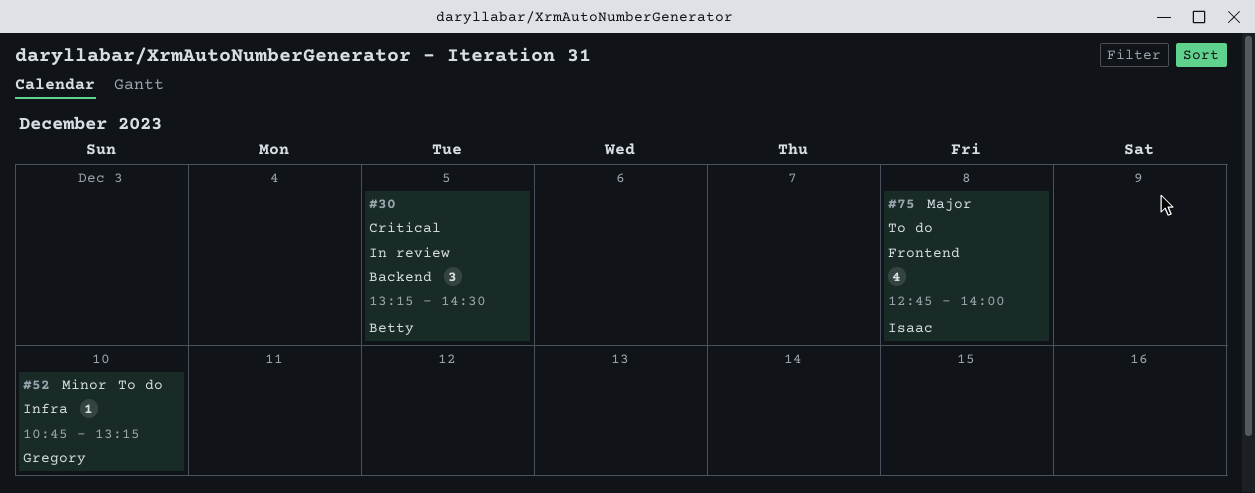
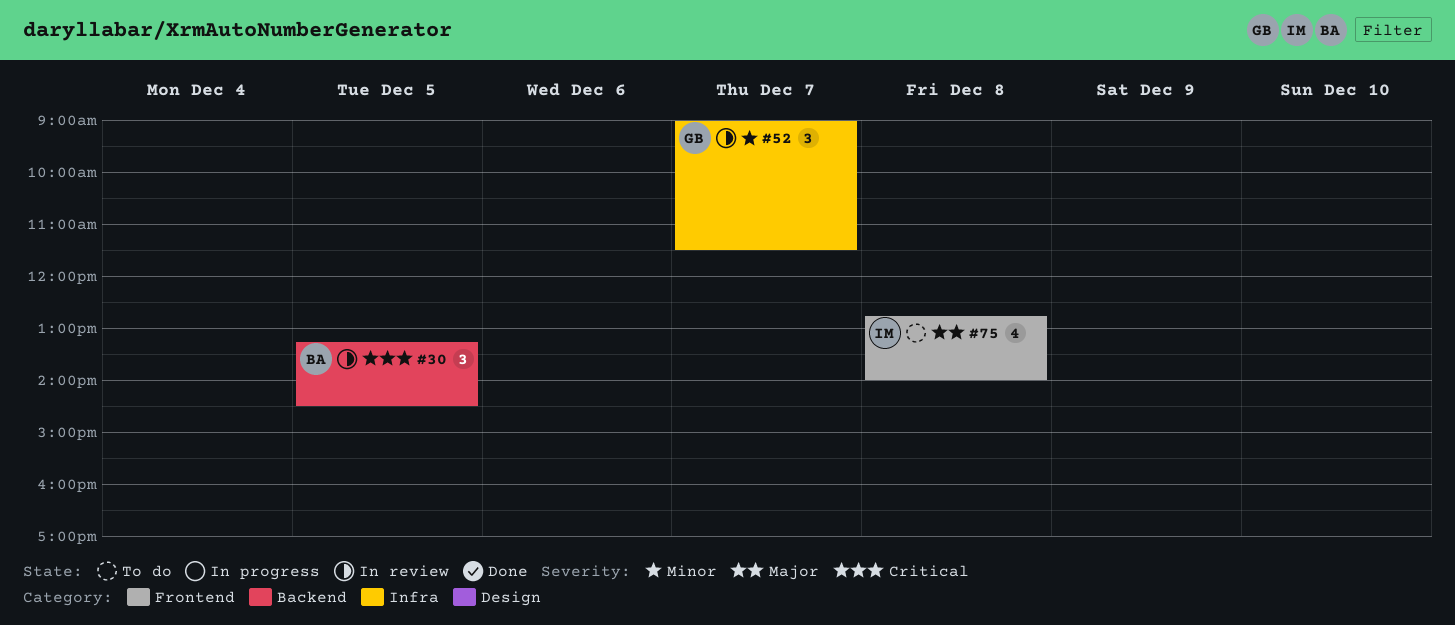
#52, status: To do -> In review
#52, estimate: 1 -> 3
#52, day: Dec 10 -> Dec 7
#52, begins: 10:45 -> 09:00
#52, ends: 13:15 -> 11:30

